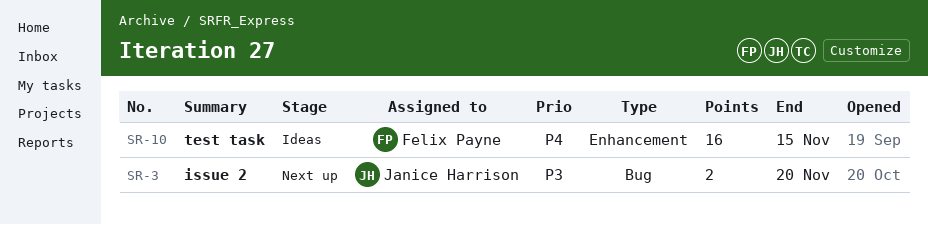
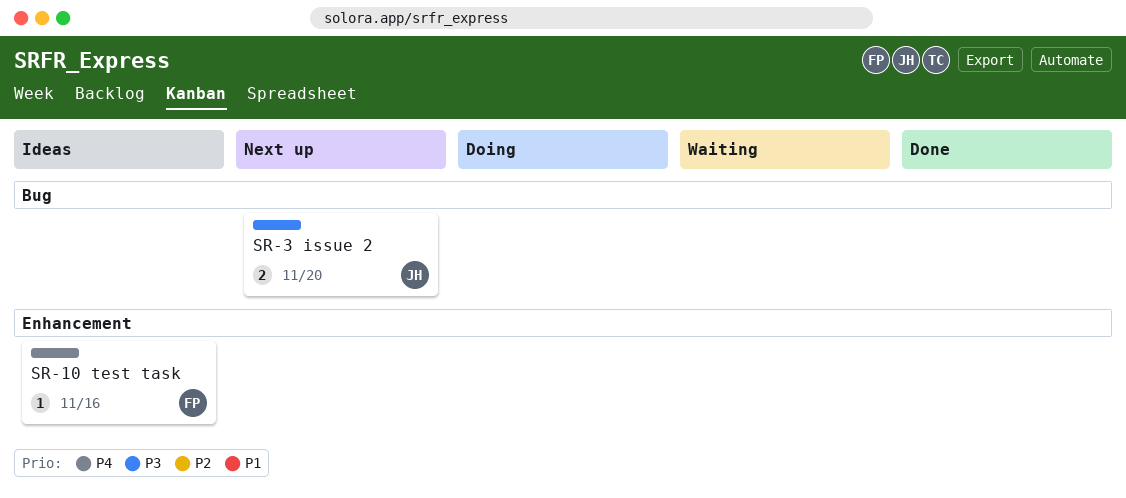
SR-10, estimate: 16 -> 1
SR-10, due: Nov 15 -> Nov 16

